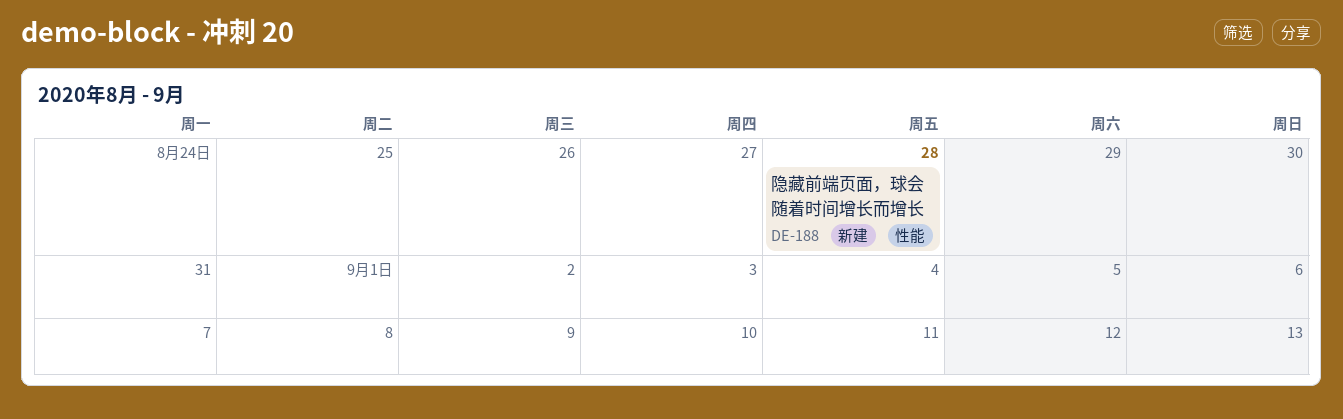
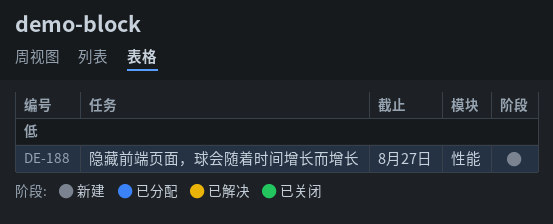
DE-188, due: Aug 28 -> Aug 27

